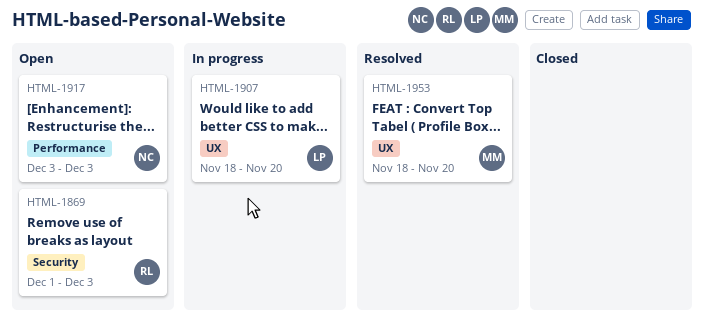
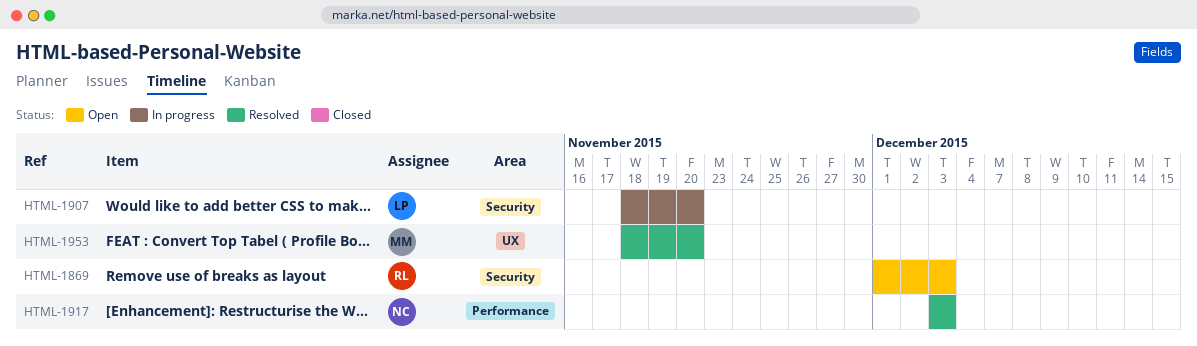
HTML-1907, label: UX -> Security
HTML-1917, status: Open -> Resolved

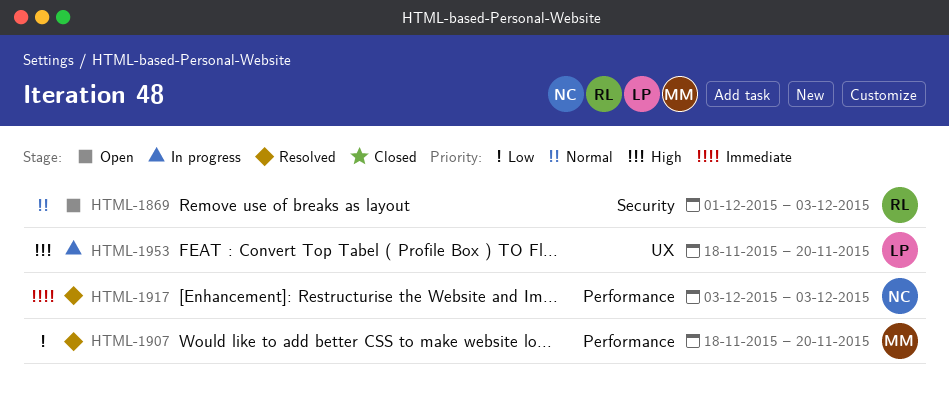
HTML-1907, status: In progress -> Resolved
HTML-1907, owner: LP -> MM
HTML-1907, label: Security -> Performance
HTML-1953, status: Resolved -> In progress
HTML-1953, owner: MM -> LP

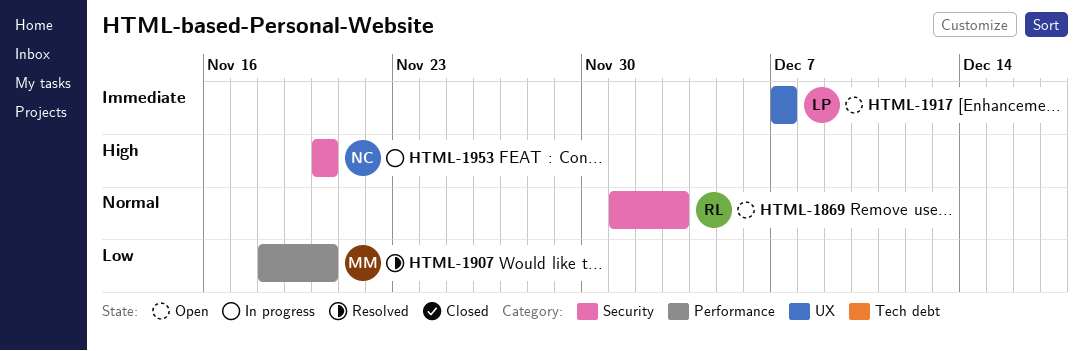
HTML-1917, status: Resolved -> Open
HTML-1917, owner: NC -> LP
HTML-1917, label: Performance -> UX
HTML-1917, start: Dec 3 -> Dec 7
HTML-1917, due: Dec 3 -> Dec 7
HTML-1953, owner: LP -> NC
HTML-1953, label: UX -> Security
HTML-1953, start: Nov 18 -> Nov 20

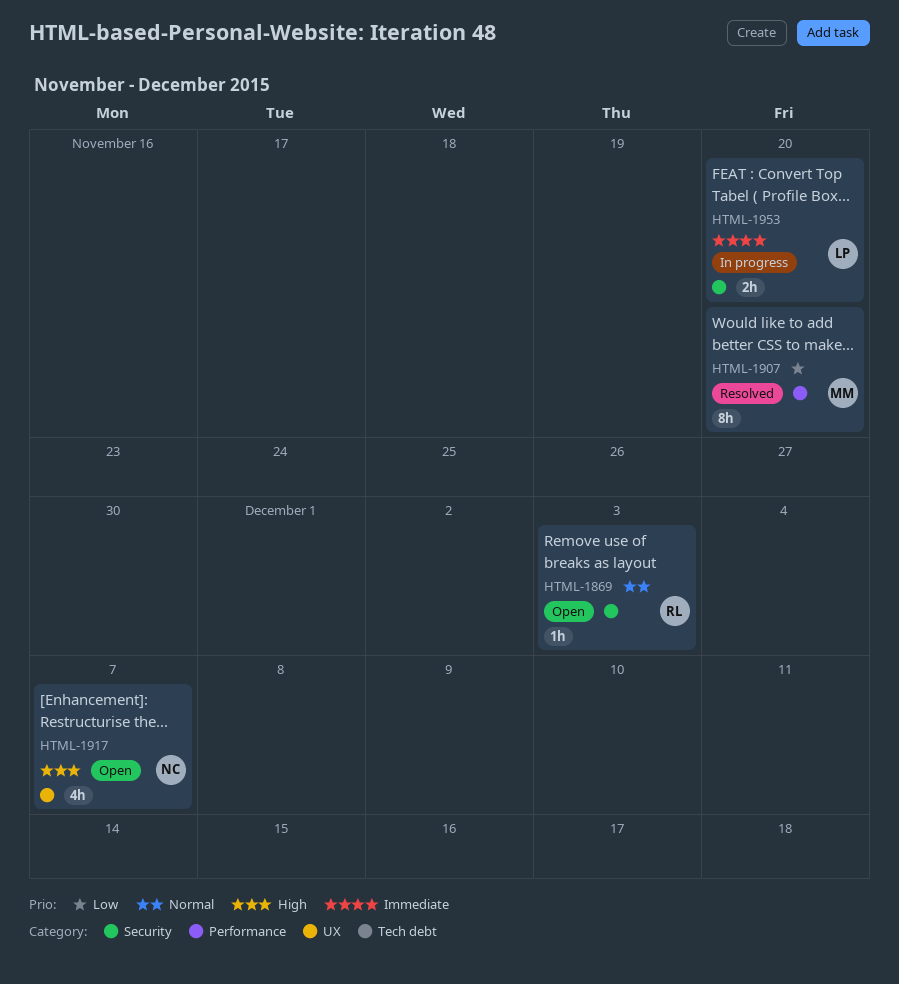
HTML-1917, owner: LP -> NC
HTML-1917, priority: Immediate -> High
HTML-1953, owner: NC -> LP
HTML-1953, priority: High -> Immediate

